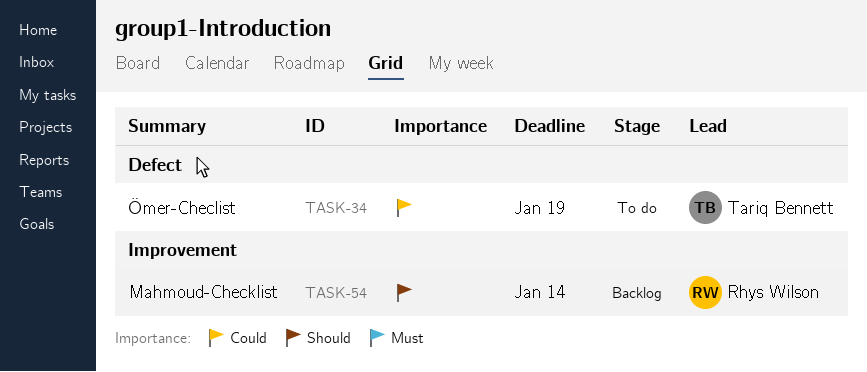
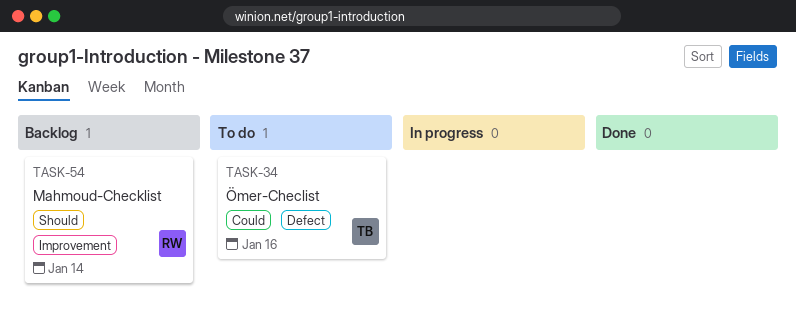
TASK-34, due: Jan 19 -> Jan 16

